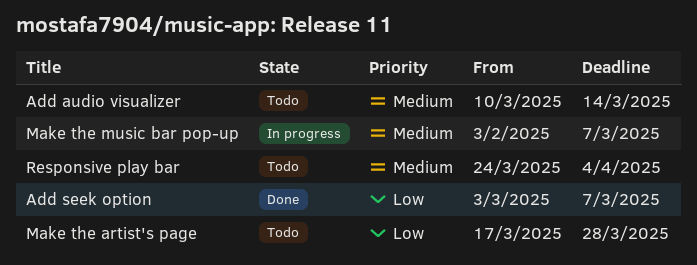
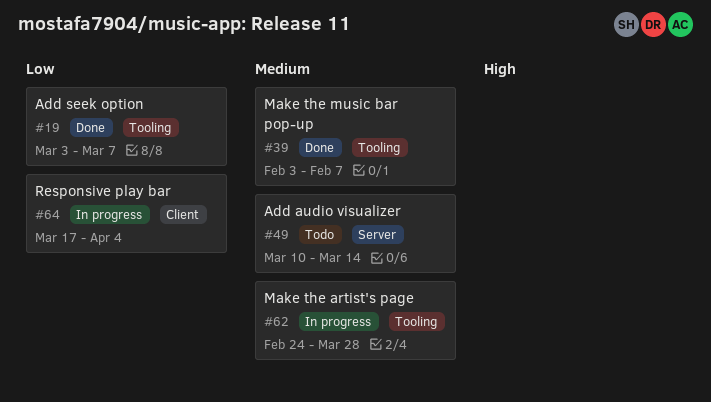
Make the artist's page, status: Todo -> In progress
Make the artist's page, priority: Low -> Medium
Make the artist's page, start: Mar 17 -> Feb 24
Make the music bar pop-up, status: In progress -> Done
Make the music bar pop-up, due: Mar 7 -> Feb 7
Responsive play bar, status: Todo -> In progress
Responsive play bar, priority: Medium -> Low
Responsive play bar, start: Mar 24 -> Mar 17

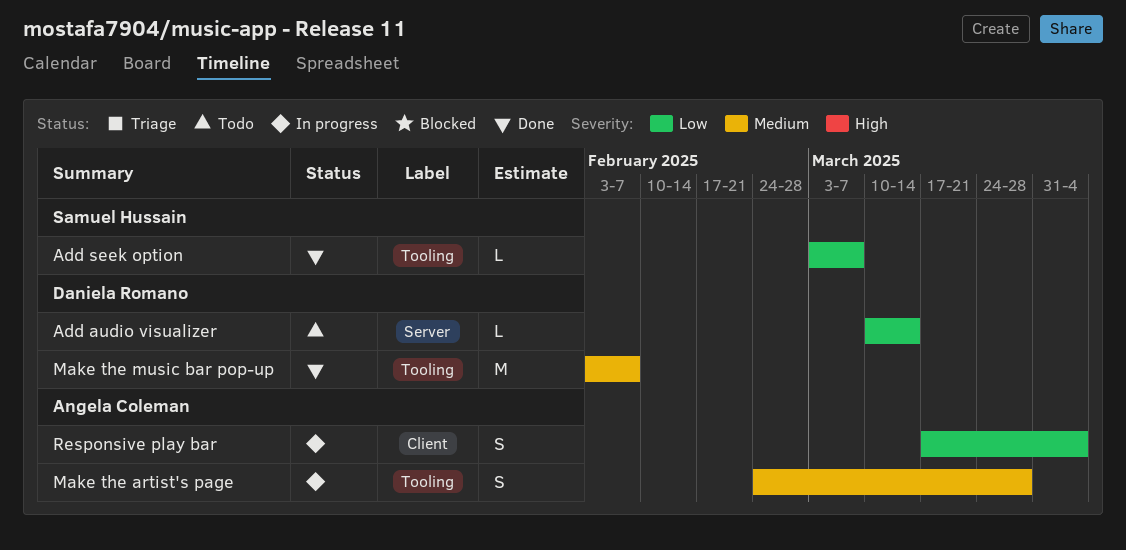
Add audio visualizer, priority: Medium -> Low

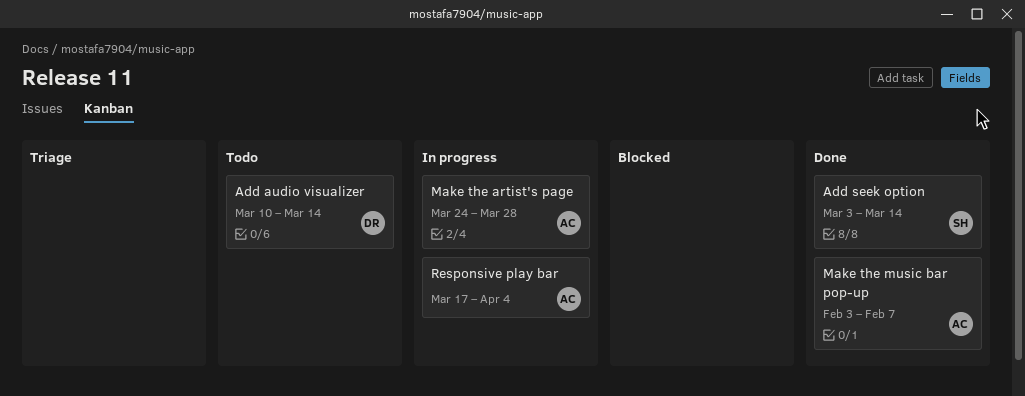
Add seek option, due: Mar 7 -> Mar 14
Make the artist's page, start: Feb 24 -> Mar 24
Make the music bar pop-up, owner: Daniela Romano -> Angela Coleman

